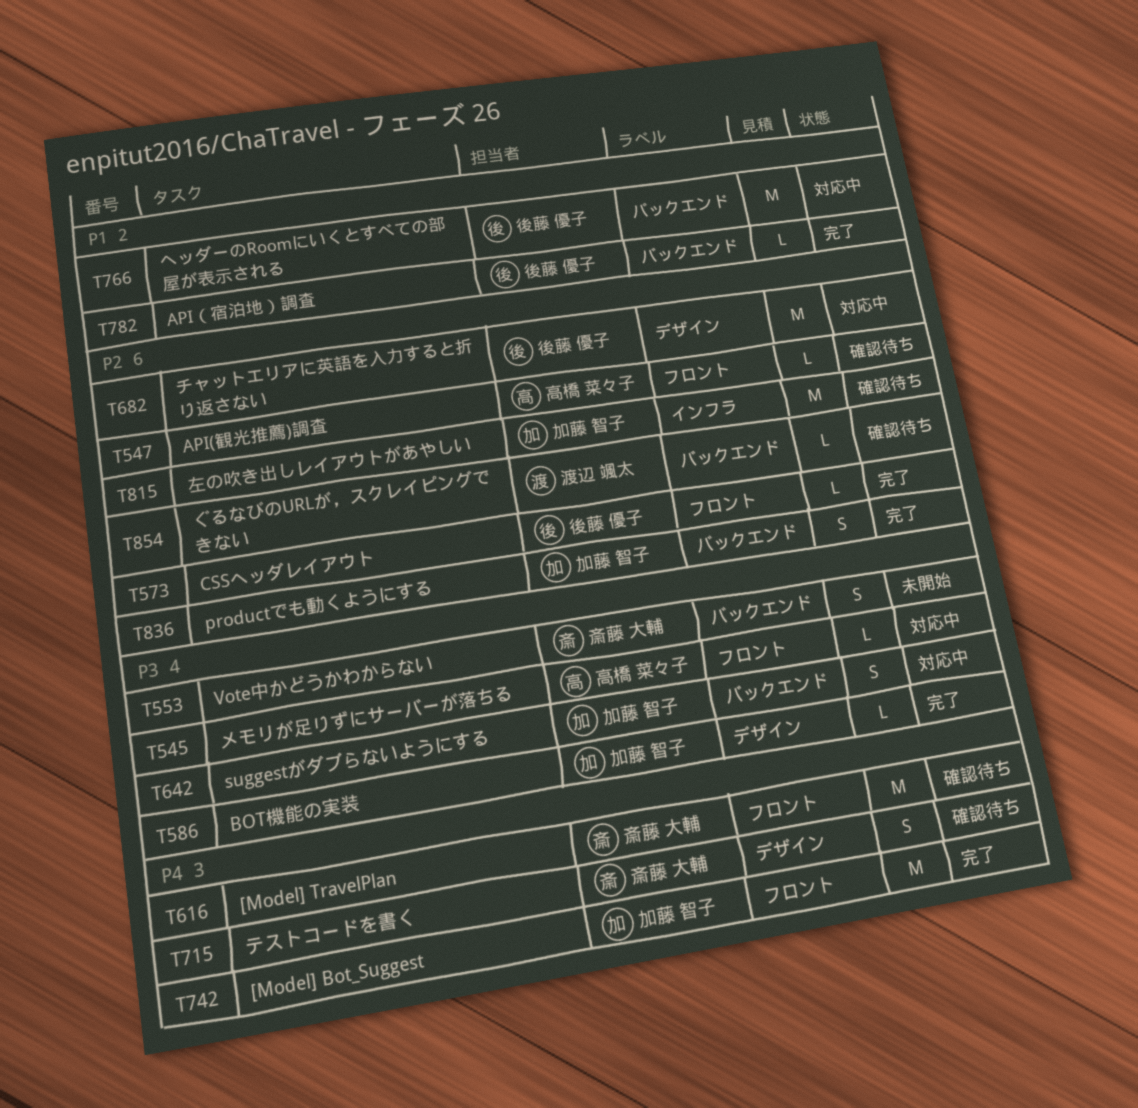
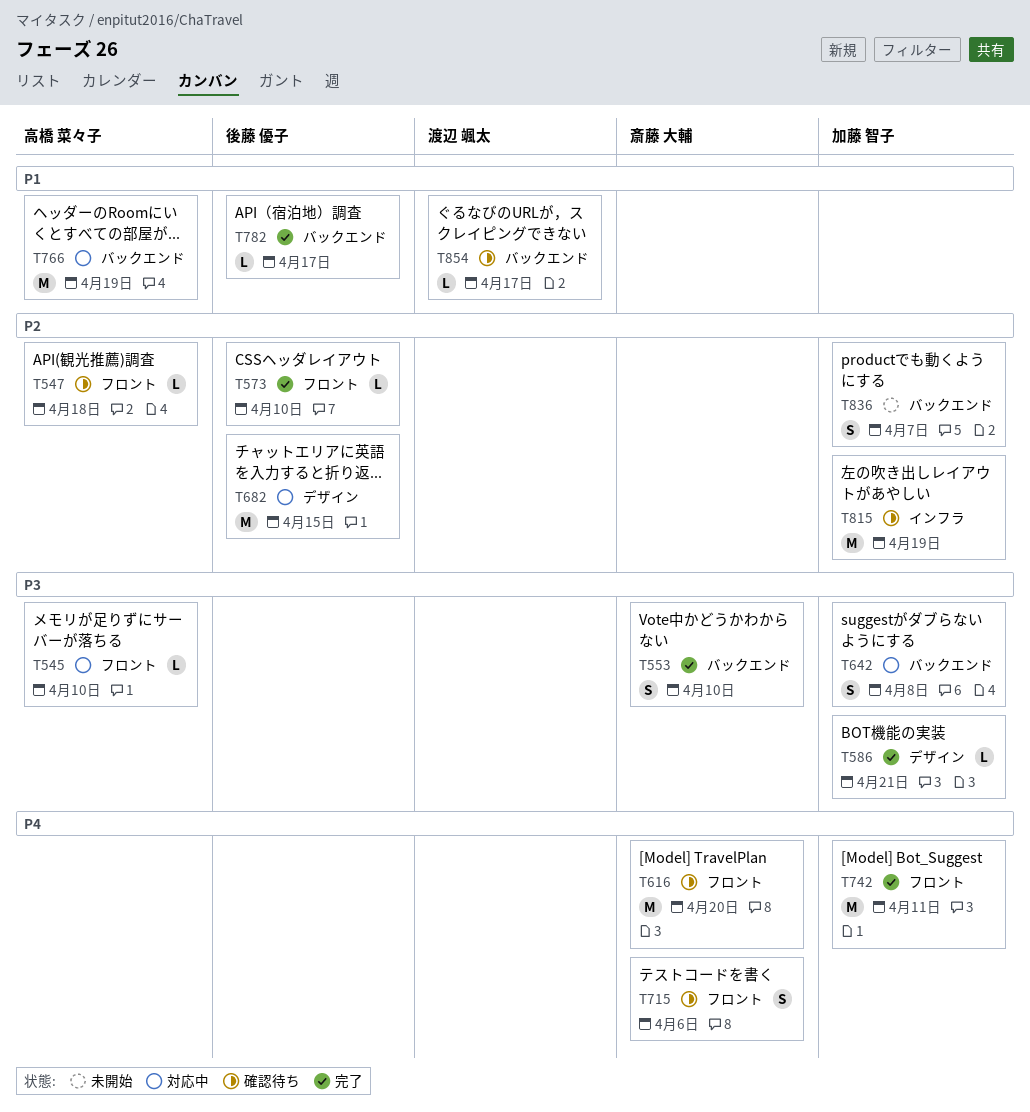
T553, status: 未開始 -> 完了
T715, label: デザイン -> フロント
T766, owner: 後藤 優子 -> 高橋 菜々子
T836, status: 完了 -> 未開始
T854, priority: P2 -> P1

